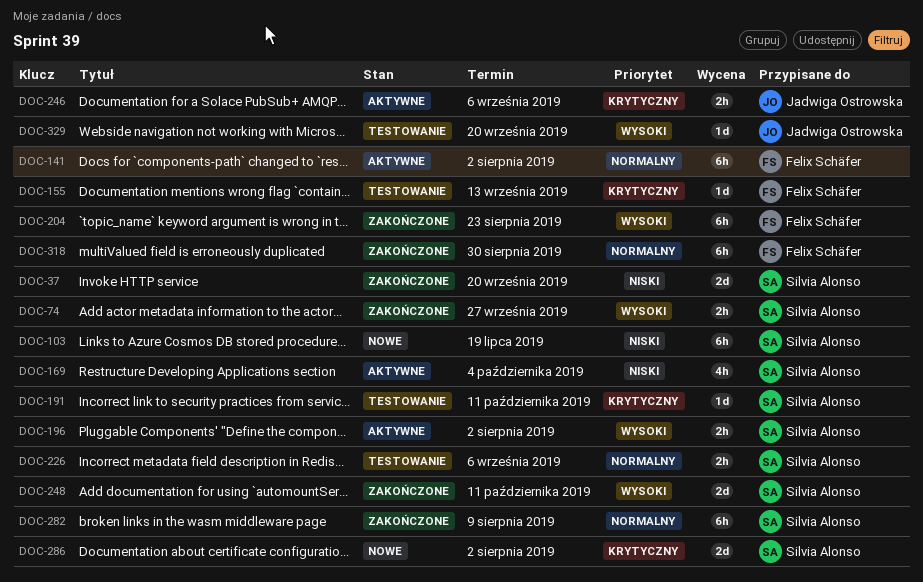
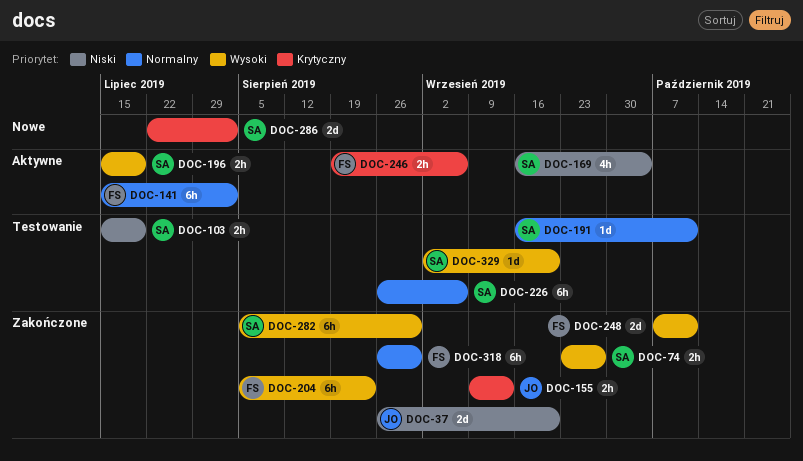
DOC-37, owner: Silvia Alonso -> Jadwiga Ostrowska
DOC-103, status: Nowe -> Testowanie
DOC-103, estimate: 6h -> 2h
DOC-155, status: Testowanie -> Zakończone
DOC-155, owner: Felix Schäfer -> Jadwiga Ostrowska
DOC-155, estimate: 1d -> 2h
DOC-191, priority: Krytyczny -> Normalny
DOC-196, due: Aug 2 -> Jul 19
DOC-226, estimate: 2h -> 6h
DOC-246, owner: Jadwiga Ostrowska -> Felix Schäfer
DOC-248, owner: Silvia Alonso -> Felix Schäfer
DOC-282, priority: Normalny -> Wysoki
DOC-282, due: Aug 9 -> Aug 30
DOC-329, owner: Jadwiga Ostrowska -> Silvia Alonso

